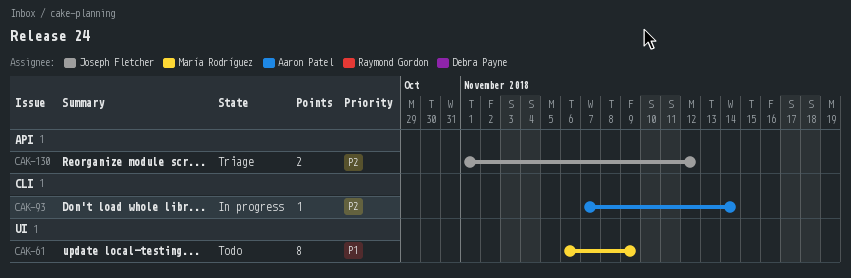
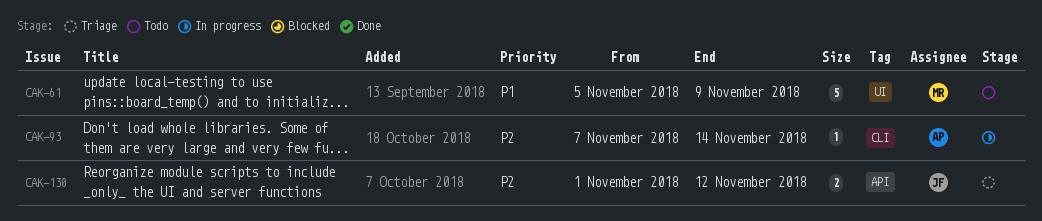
CAK-61, estimate: 8 -> 5
CAK-61, start: Nov 6 -> Nov 5

